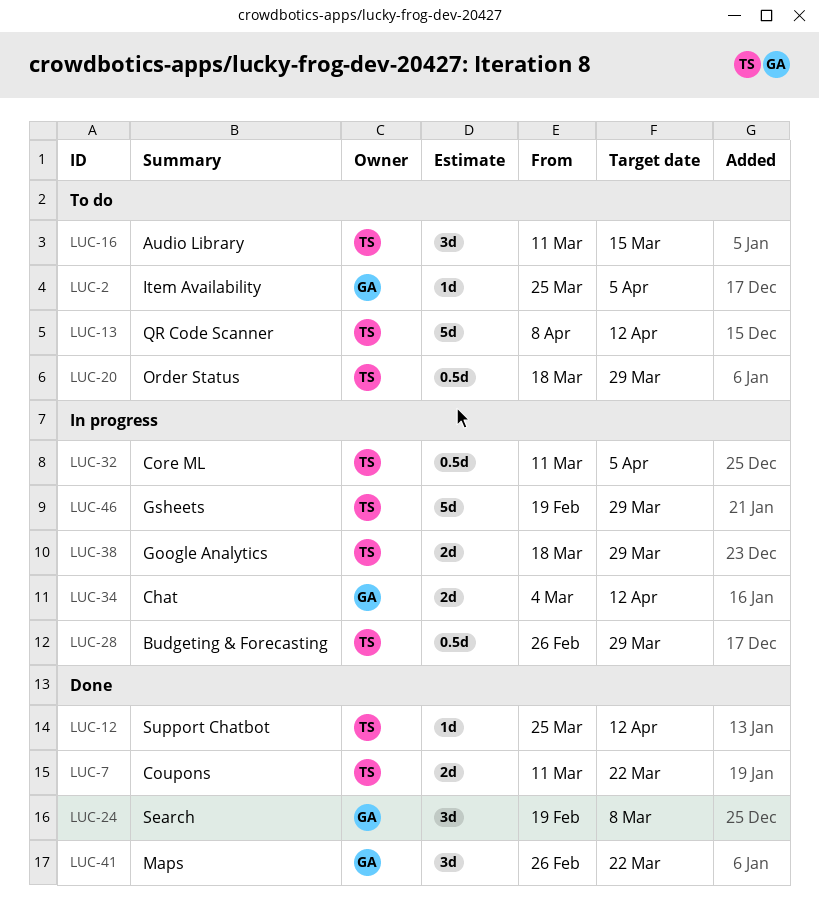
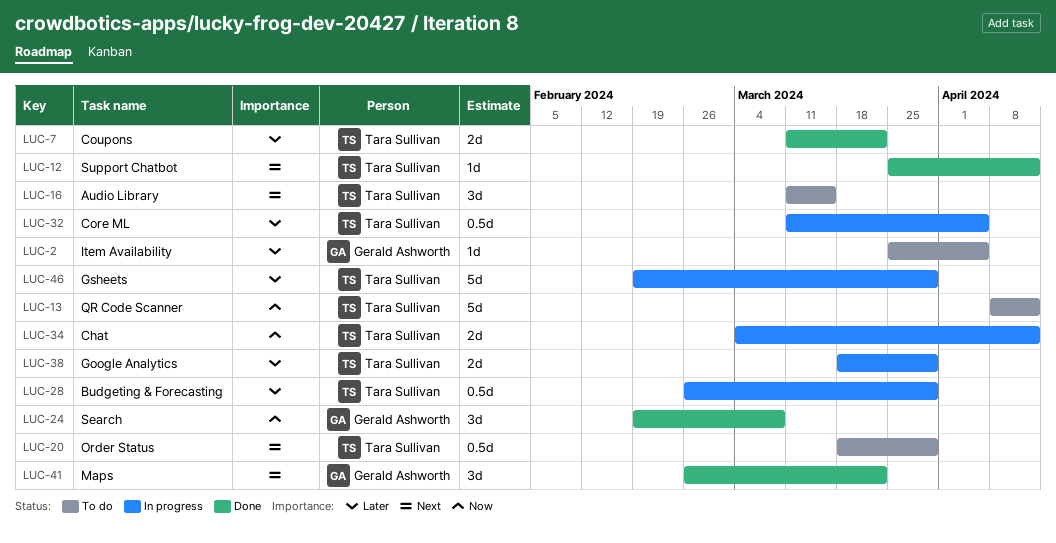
LUC-34, owner: Gerald Ashworth -> Tara Sullivan

